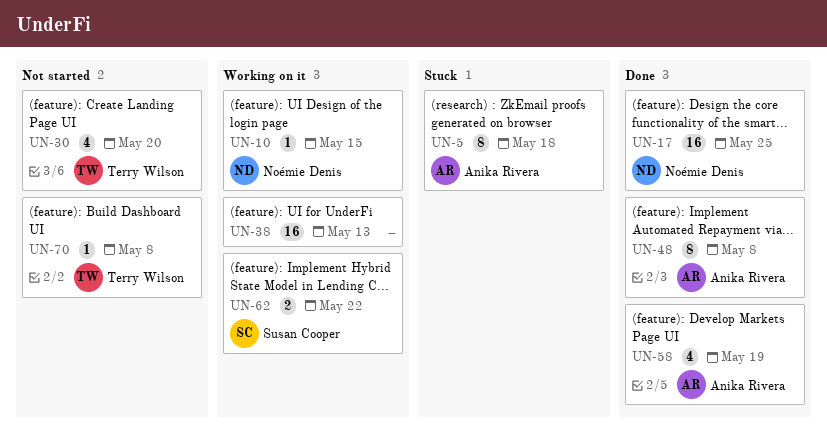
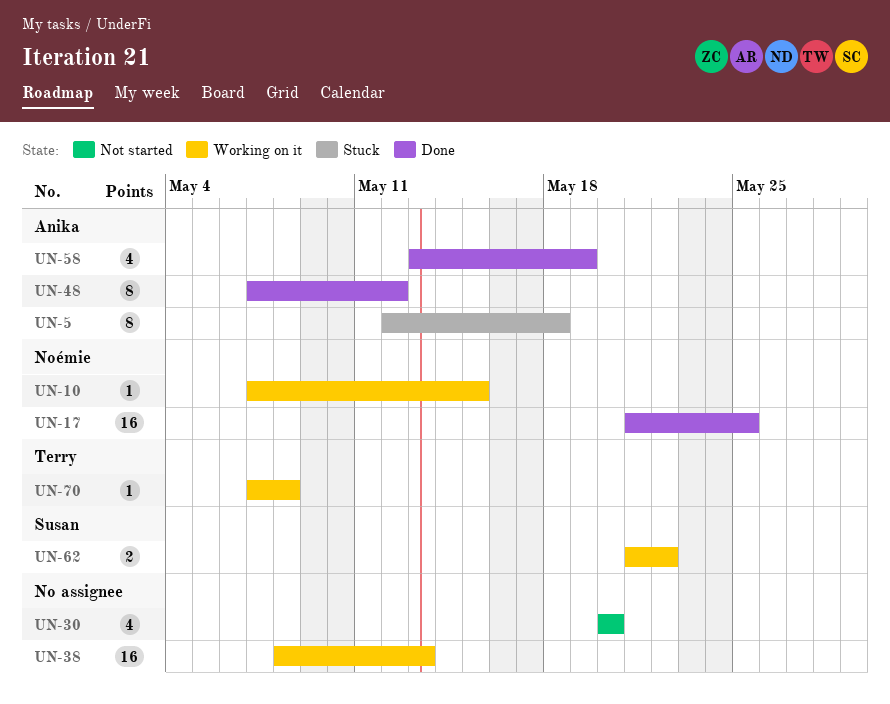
UN-30, owner: Terry Wilson -> none
UN-48, due: May 8 -> May 12
UN-70, status: Not started -> Working on it

